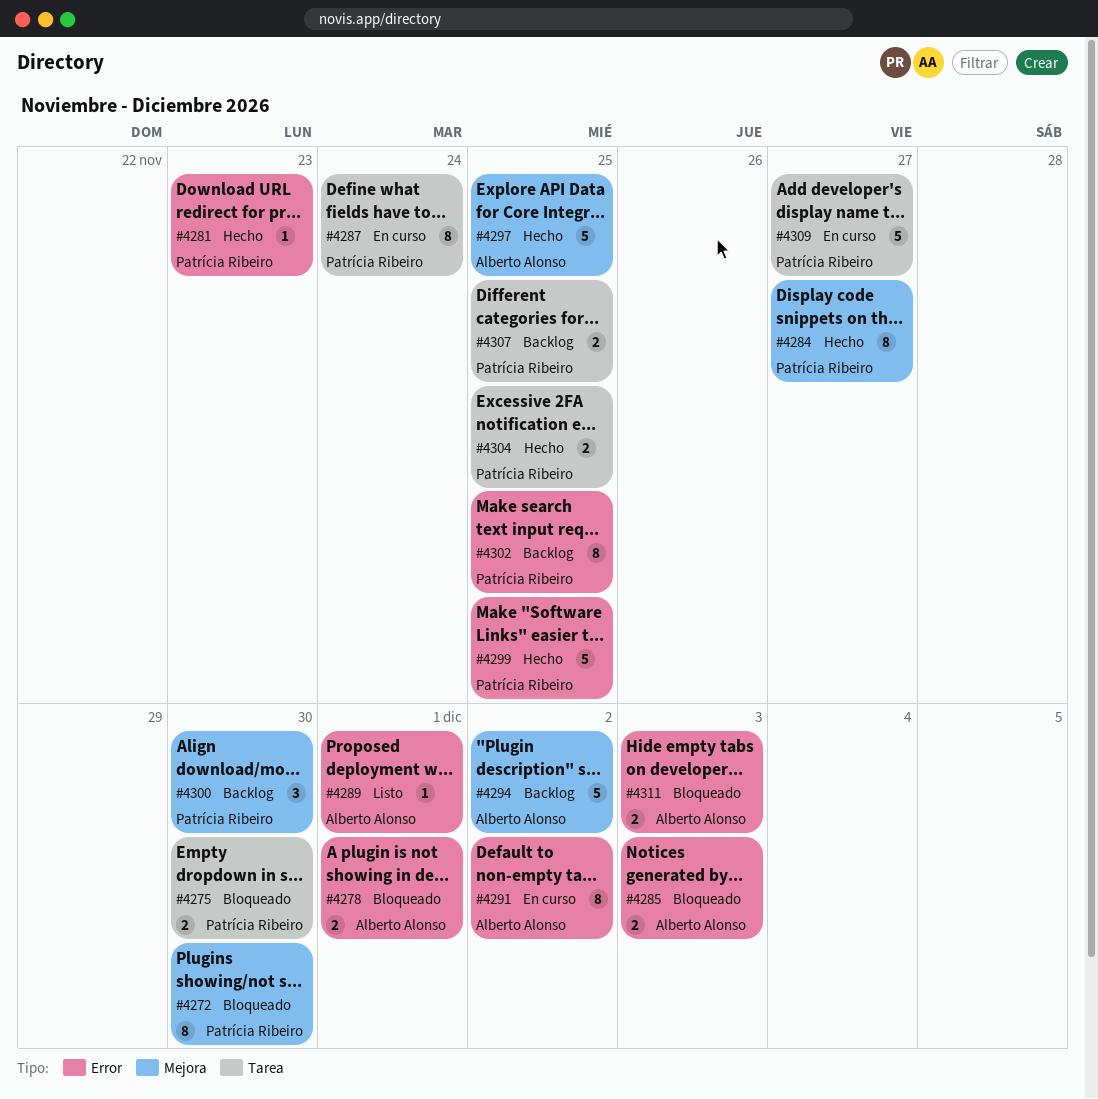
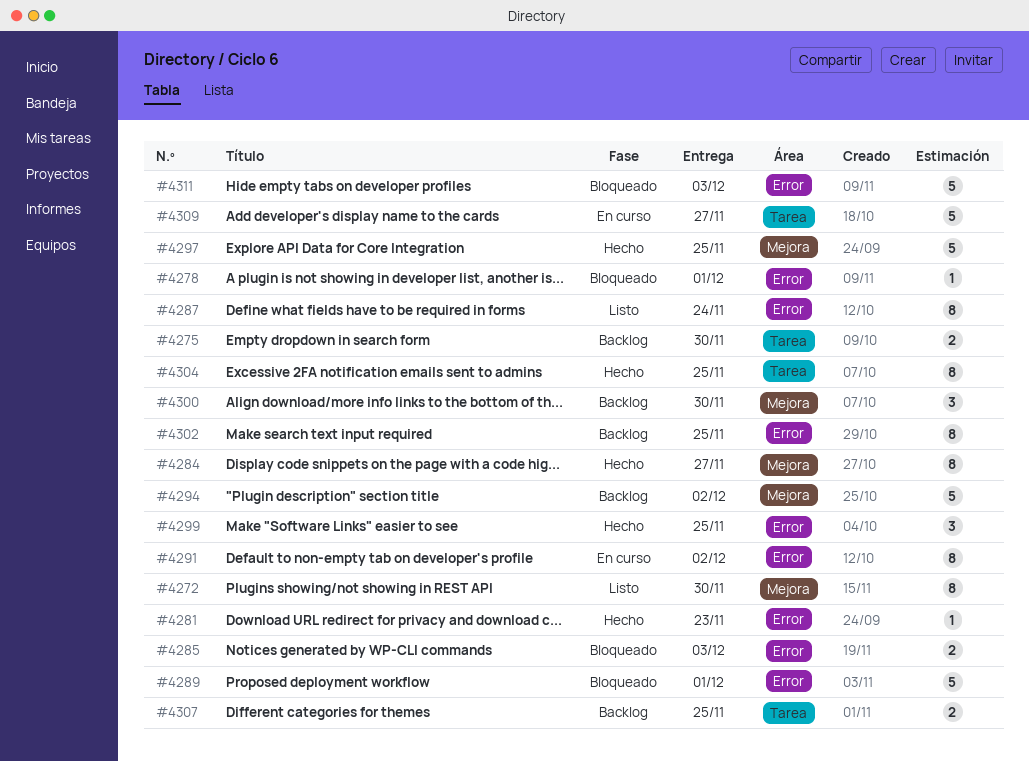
#4272, status: Bloqueado -> Listo
#4275, status: Bloqueado -> Backlog
#4278, estimate: 2 -> 1
#4287, status: En curso -> Listo
#4287, label: Tarea -> Error
#4289, status: Listo -> Bloqueado
#4289, estimate: 1 -> 5
#4299, estimate: 5 -> 3
#4304, estimate: 2 -> 8
#4311, estimate: 2 -> 5

